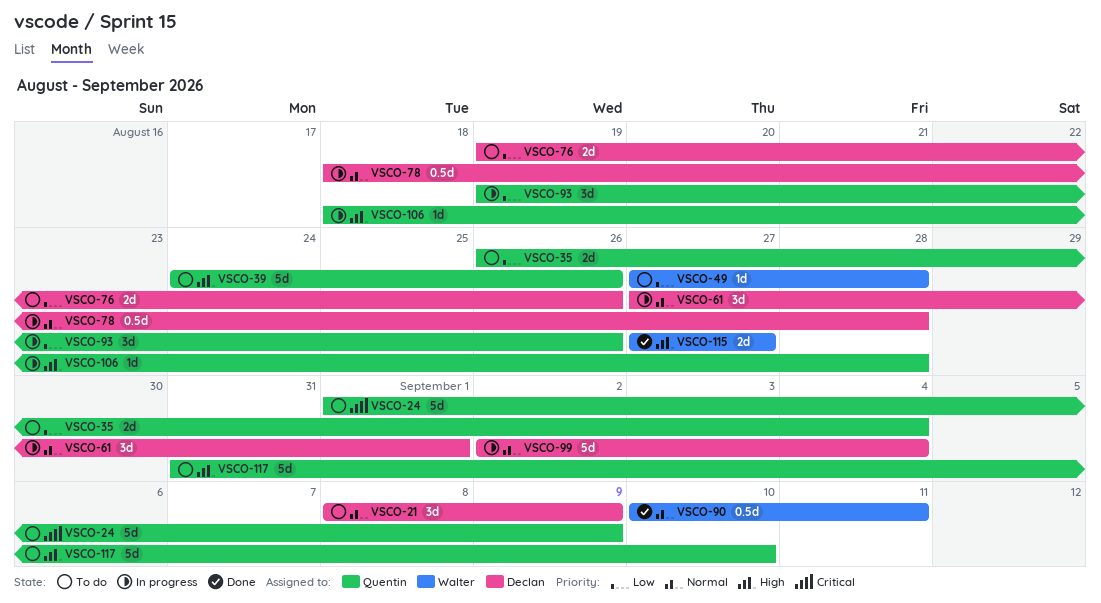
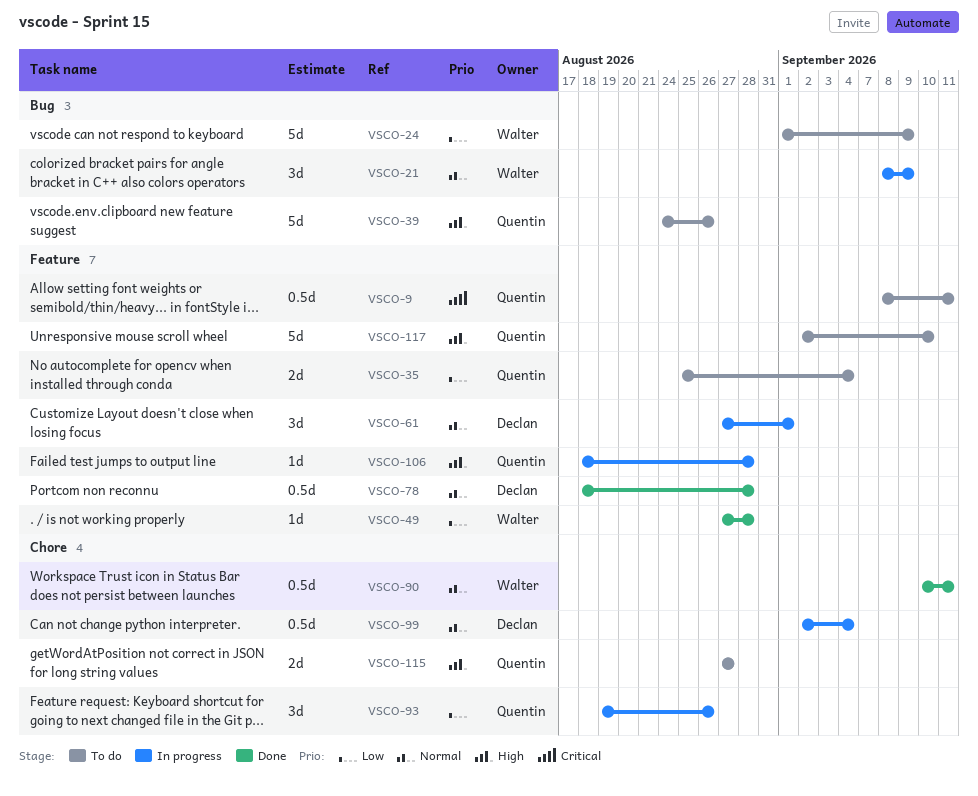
VSCO-9: none -> present
VSCO-21, status: To do -> In progress
VSCO-21, owner: Declan -> Walter
VSCO-24, owner: Quentin -> Walter
VSCO-24, priority: Critical -> Low
VSCO-35, start: Aug 26 -> Aug 25
VSCO-49, status: To do -> Done
VSCO-76: present -> none
VSCO-78, status: In progress -> Done
VSCO-99, estimate: 5d -> 0.5d
VSCO-115, status: Done -> To do
VSCO-115, owner: Walter -> Quentin
VSCO-117, start: Aug 31 -> Sep 2

